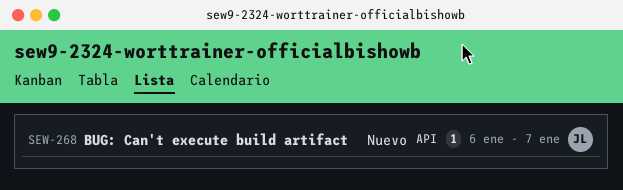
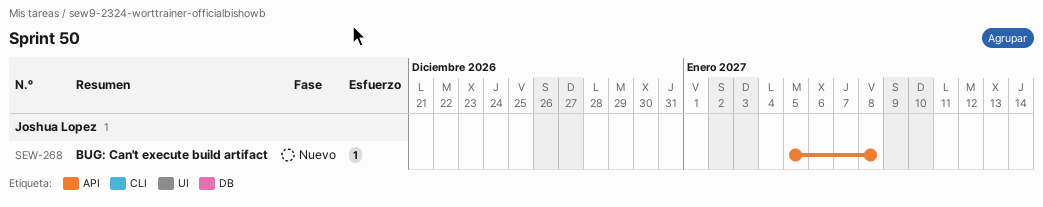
SEW-268, start: Jan 6 -> Jan 5
SEW-268, due: Jan 7 -> Jan 8

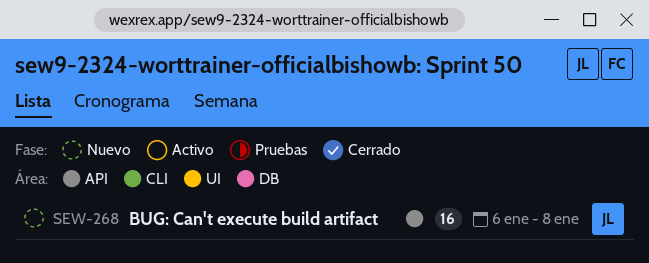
SEW-268, estimate: 1 -> 16
SEW-268, start: Jan 5 -> Jan 6

